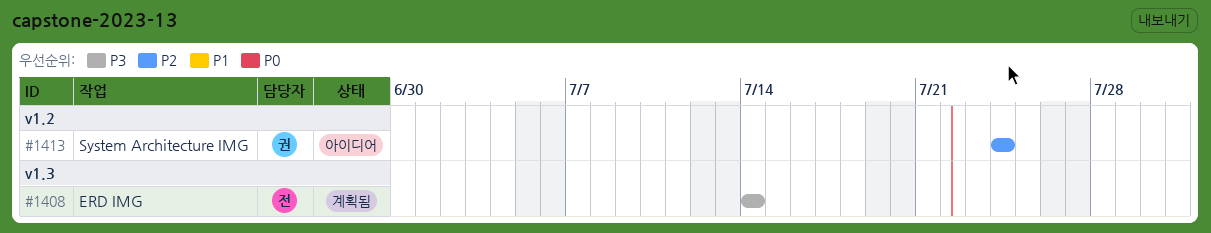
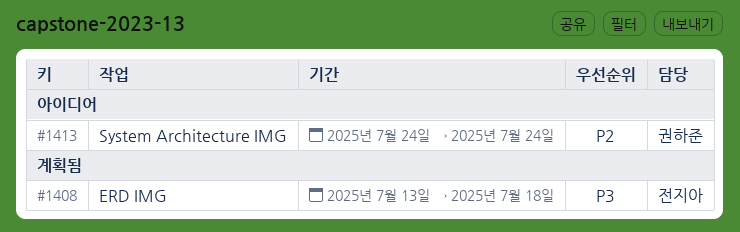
#1408, start: Jul 14 -> Jul 13
#1408, due: Jul 14 -> Jul 18

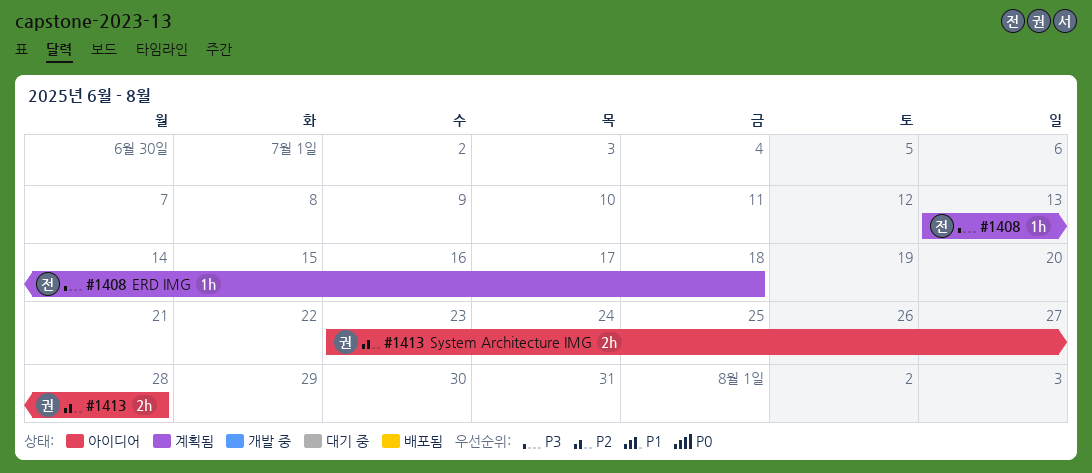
#1413, start: Jul 24 -> Jul 23
#1413, due: Jul 24 -> Jul 28

